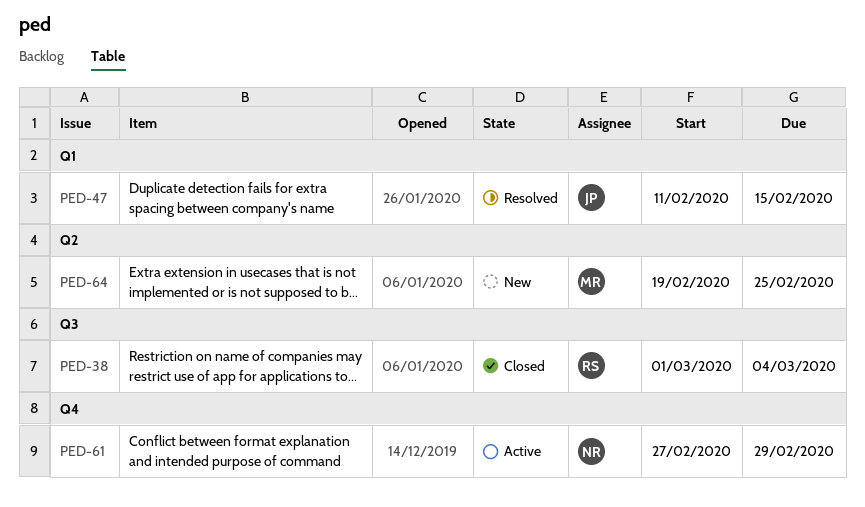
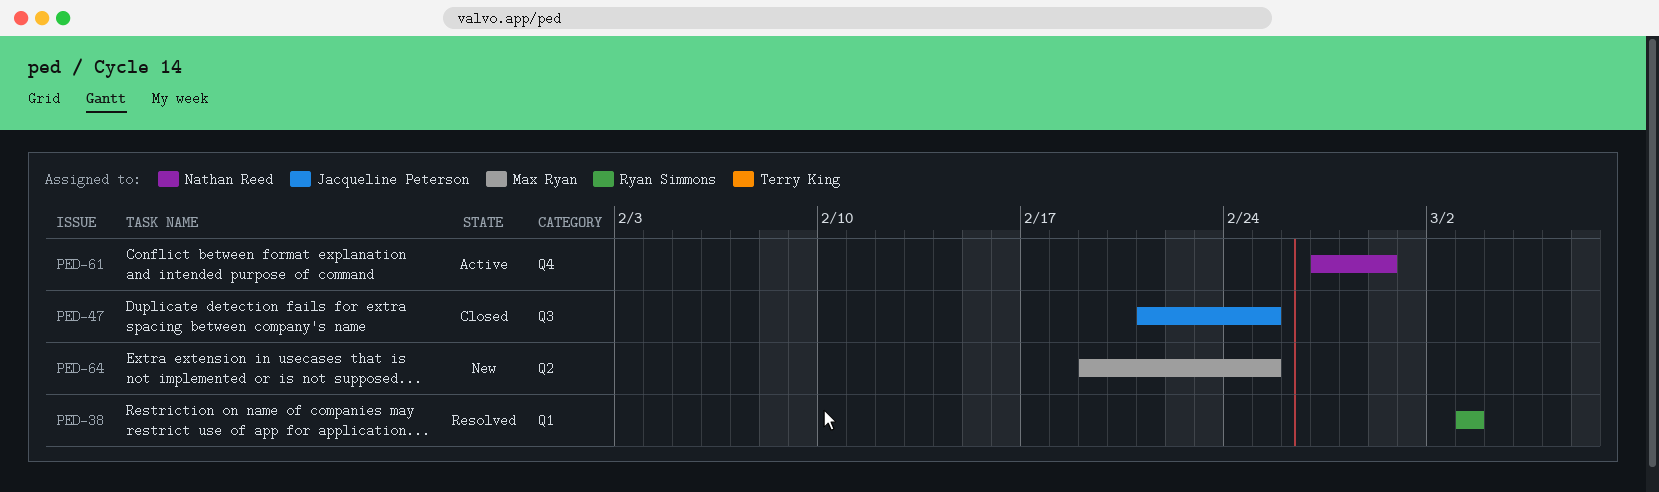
PED-38, status: Closed -> Resolved
PED-38, label: Q3 -> Q1
PED-38, start: Mar 1 -> Mar 3
PED-38, due: Mar 4 -> Mar 3
PED-47, status: Resolved -> Closed
PED-47, label: Q1 -> Q3
PED-47, start: Feb 11 -> Feb 21
PED-47, due: Feb 15 -> Feb 25

